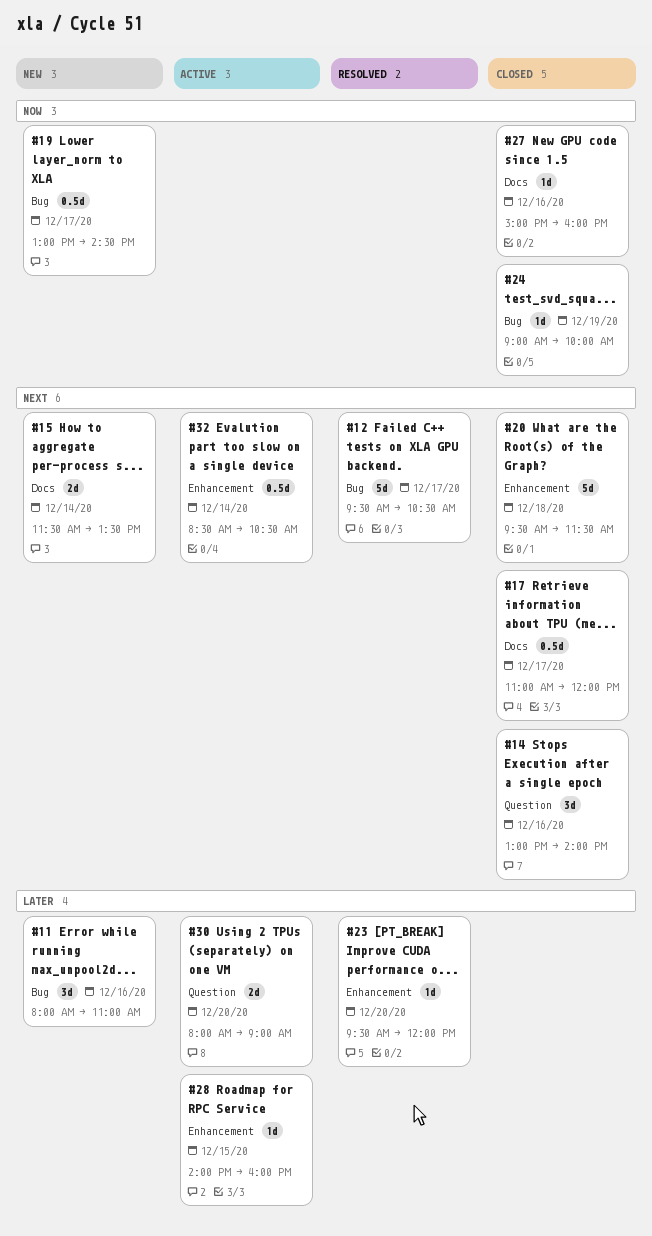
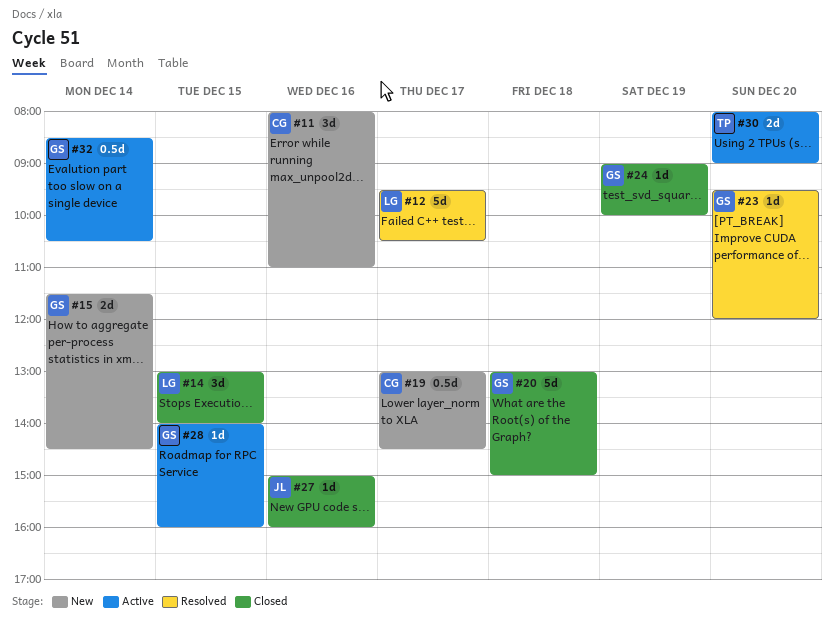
#14, day: Dec 16 -> Dec 15
#15, ends: 13:30 -> 14:30
#17: present -> none
#20, begins: 09:30 -> 13:00
#20, ends: 11:30 -> 15:00

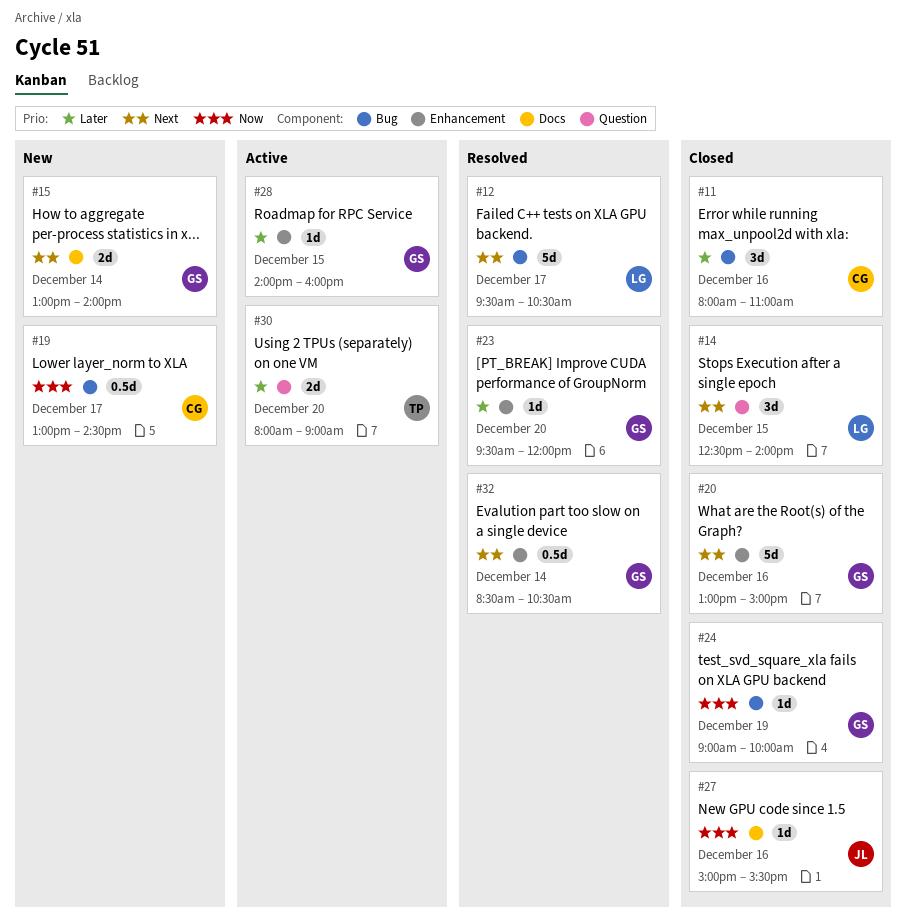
#11, status: New -> Closed
#14, begins: 13:00 -> 12:30
#15, begins: 11:30 -> 13:00
#15, ends: 14:30 -> 14:00
#20, day: Dec 18 -> Dec 16
#27, ends: 16:00 -> 15:30
#32, status: Active -> Resolved

